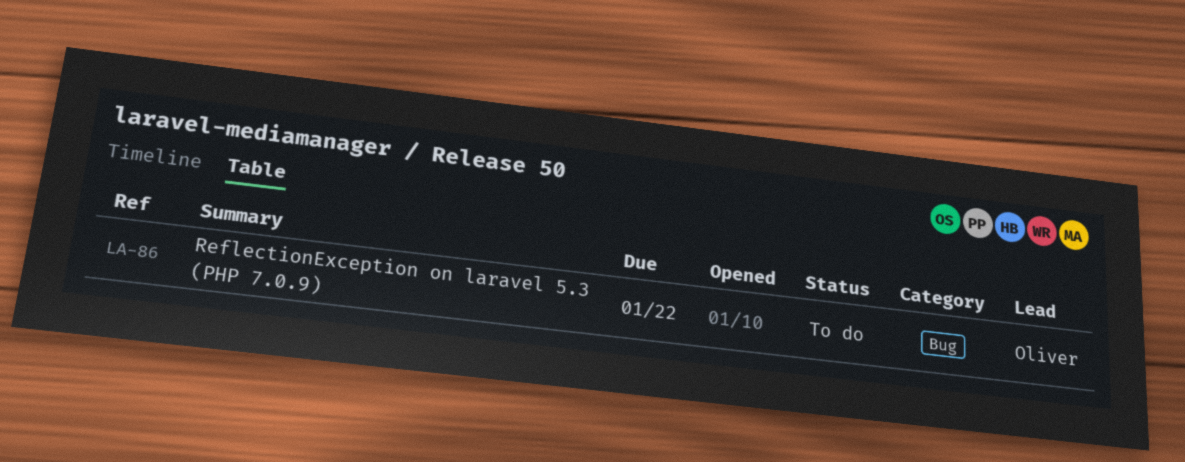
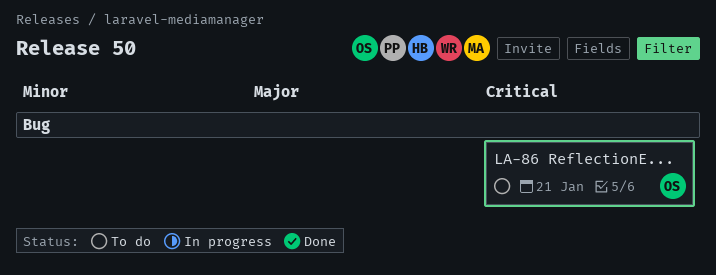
LA-86, due: Jan 22 -> Jan 21

